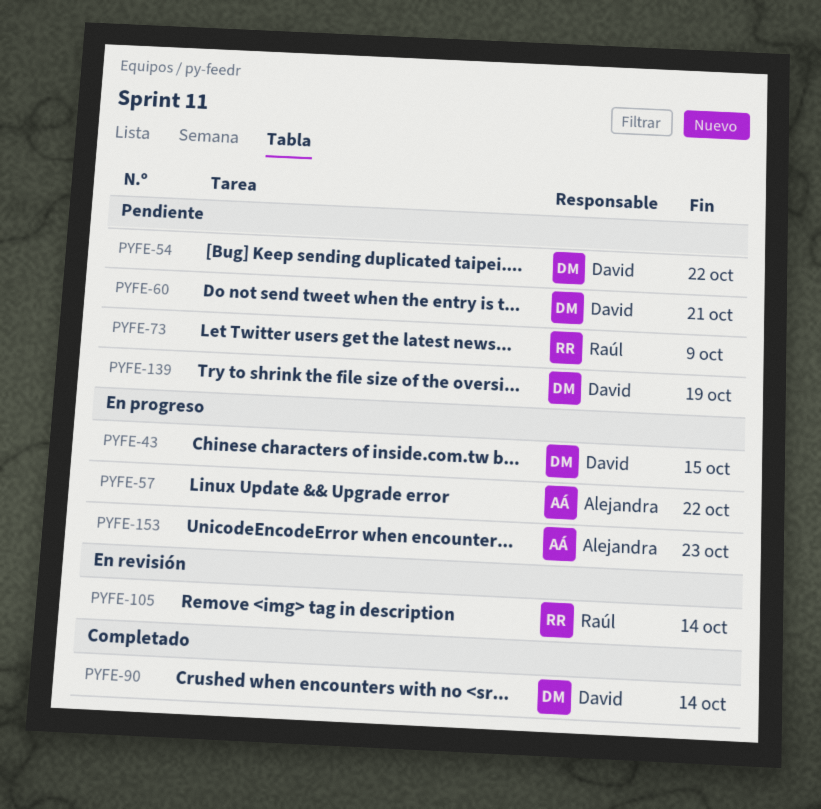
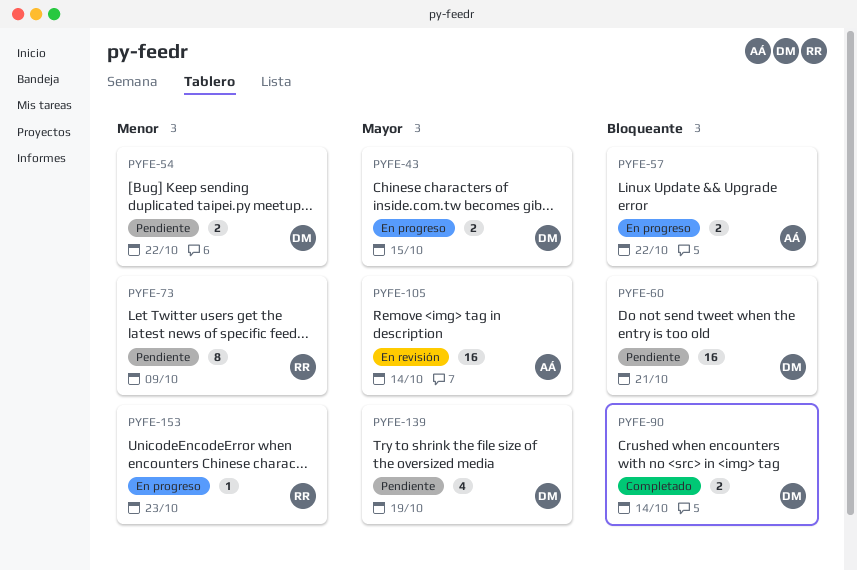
PYFE-105, owner: Raúl -> Alejandra
PYFE-153, owner: Alejandra -> Raúl

